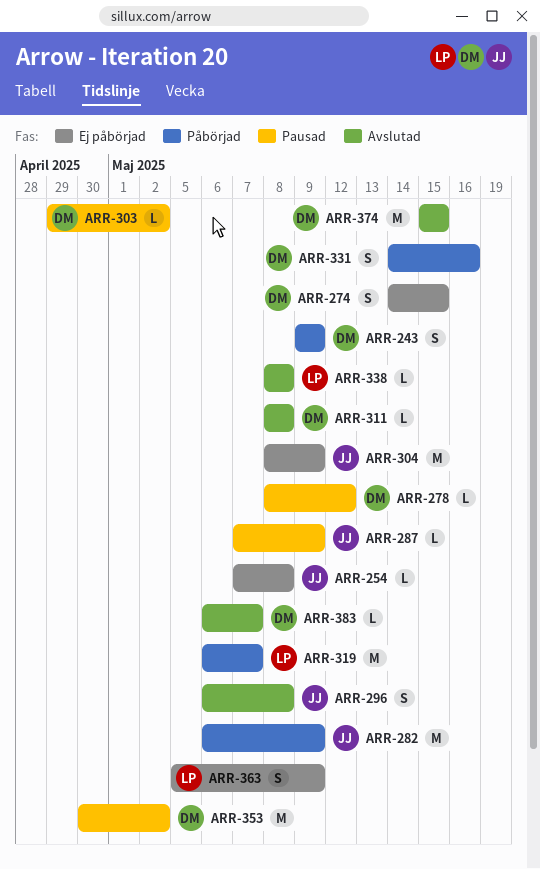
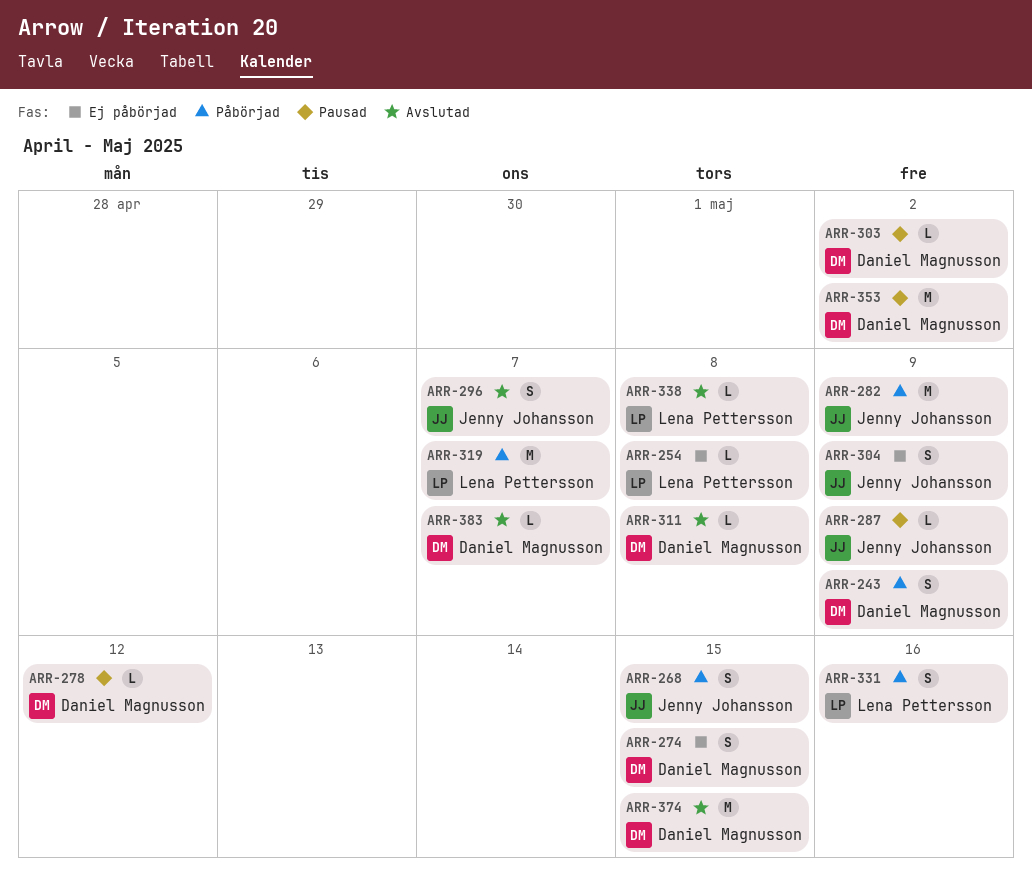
ARR-254, owner: Jenny Johansson -> Lena Pettersson
ARR-268: none -> present
ARR-296, due: May 8 -> May 7
ARR-304, estimate: M -> S
ARR-331, owner: Daniel Magnusson -> Lena Pettersson
ARR-363: present -> none

